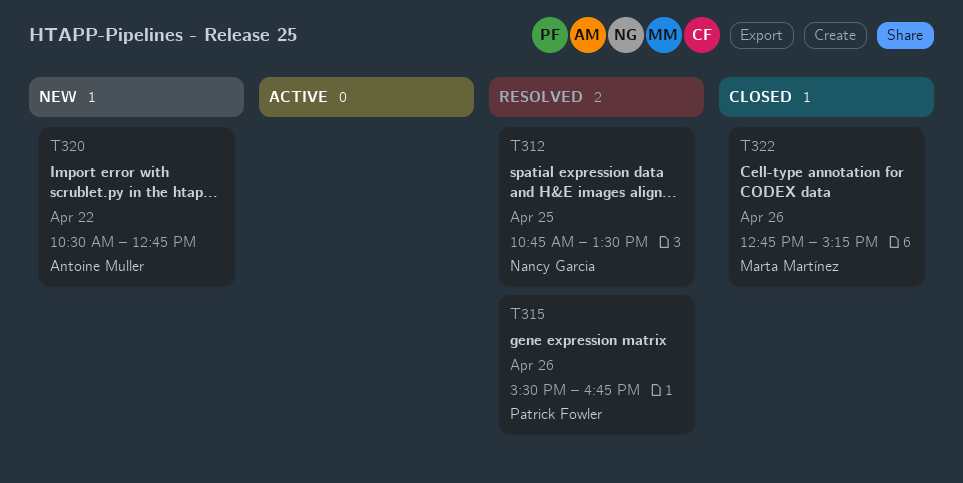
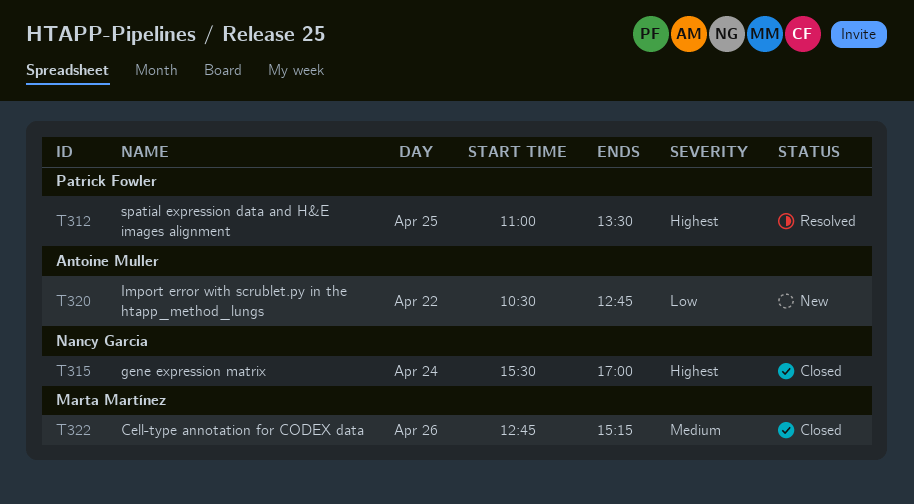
T312, owner: Nancy Garcia -> Patrick Fowler
T312, begins: 10:45 -> 11:00
T315, status: Resolved -> Closed
T315, owner: Patrick Fowler -> Nancy Garcia
T315, day: Apr 26 -> Apr 24
T315, ends: 16:45 -> 17:00

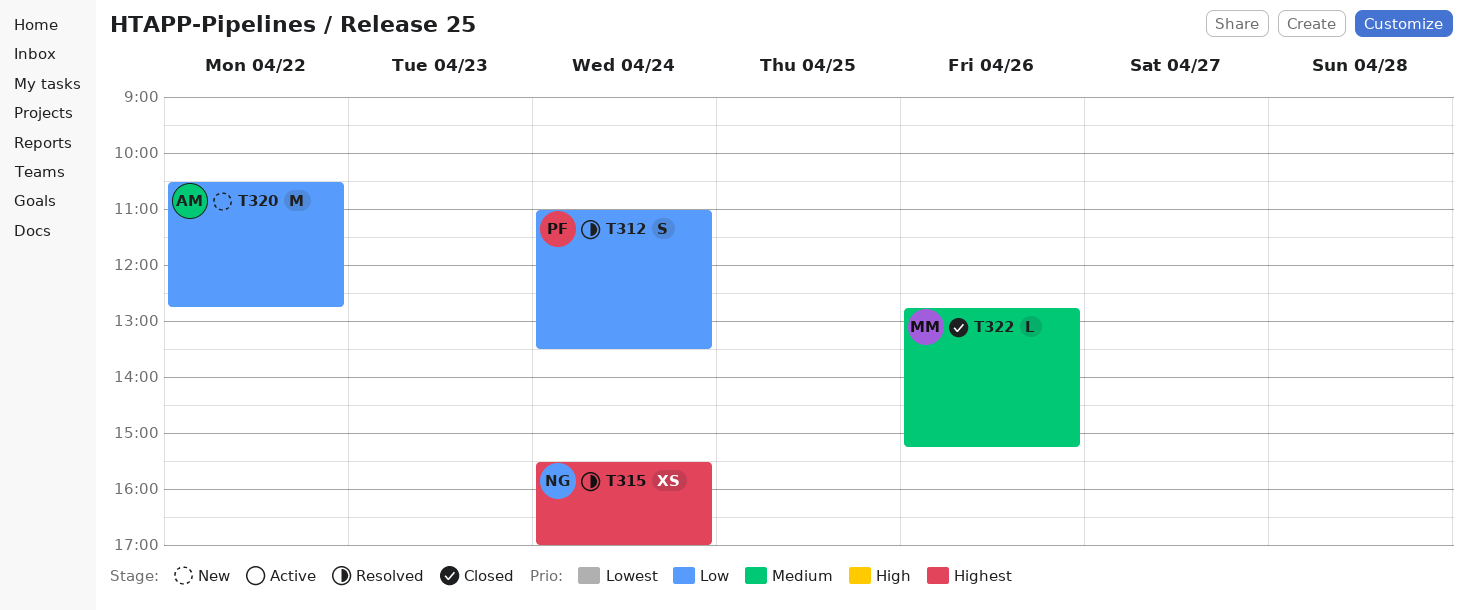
T312, priority: Highest -> Low
T312, day: Apr 25 -> Apr 24
T315, status: Closed -> Resolved

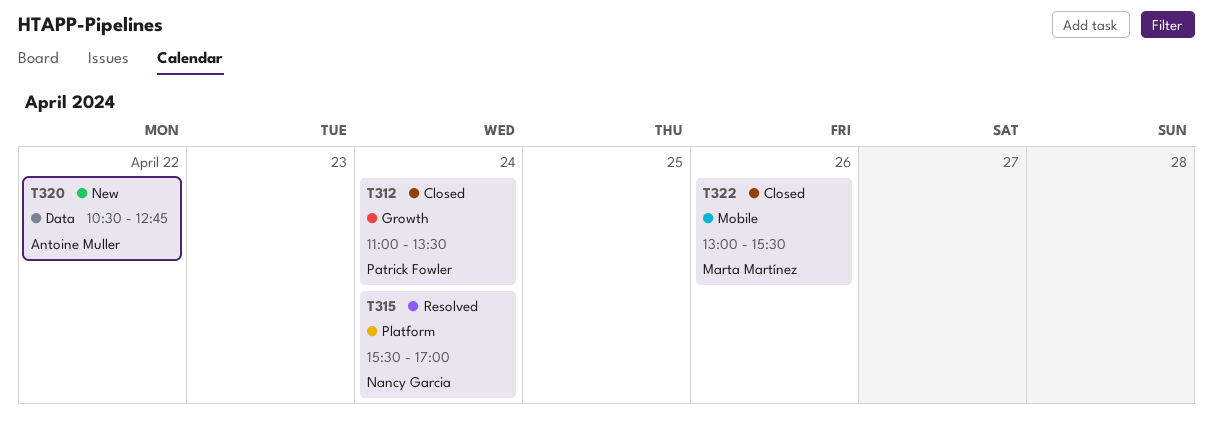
T312, status: Resolved -> Closed
T322, begins: 12:45 -> 13:00
T322, ends: 15:15 -> 15:30

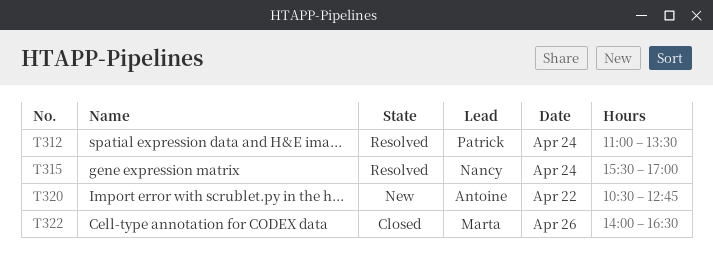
T312, status: Closed -> Resolved
T322, begins: 13:00 -> 14:00
T322, ends: 15:30 -> 16:30

